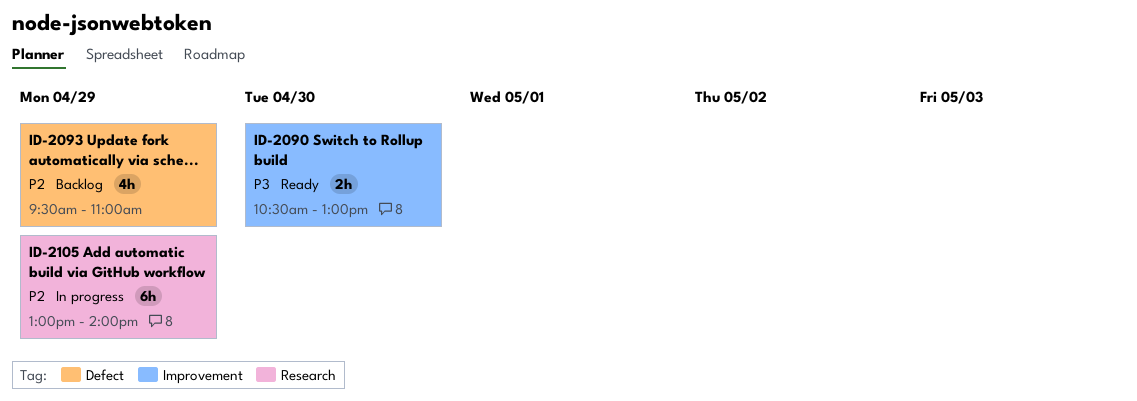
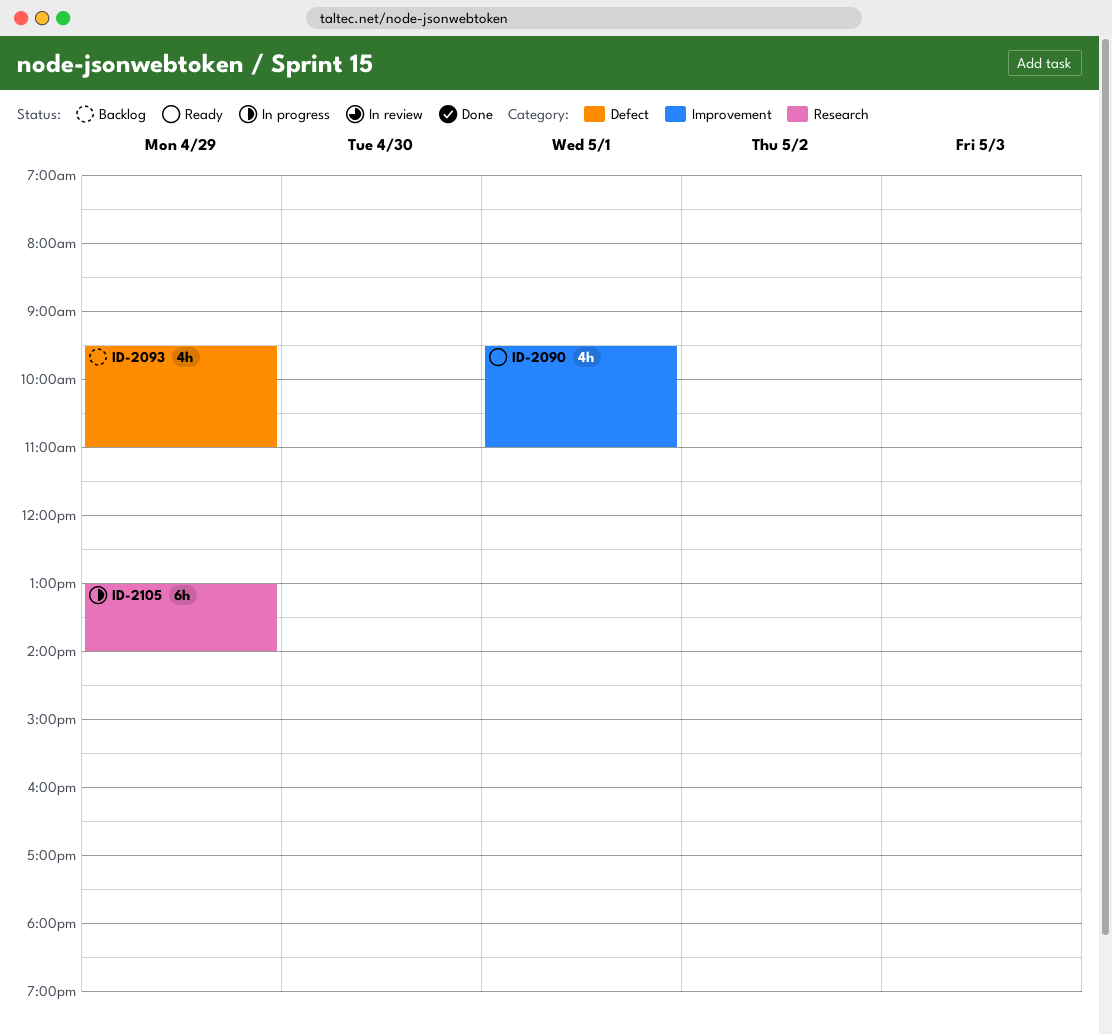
ID-2090, estimate: 2h -> 4h
ID-2090, day: Apr 30 -> May 1
ID-2090, begins: 10:30 -> 09:30
ID-2090, ends: 13:00 -> 11:00

